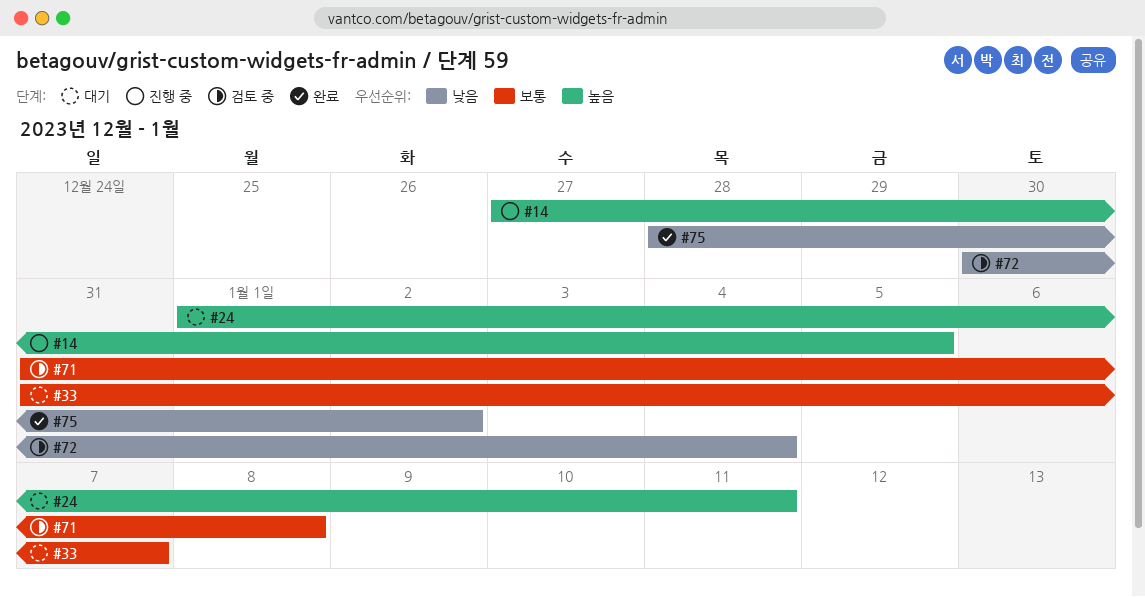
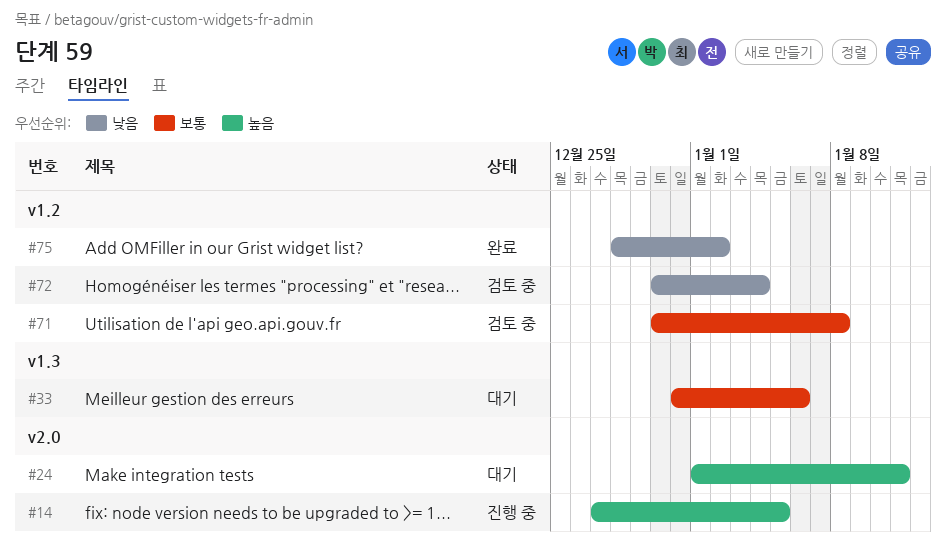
#33, due: Jan 7 -> Jan 6
#71, start: Dec 31 -> Dec 30

